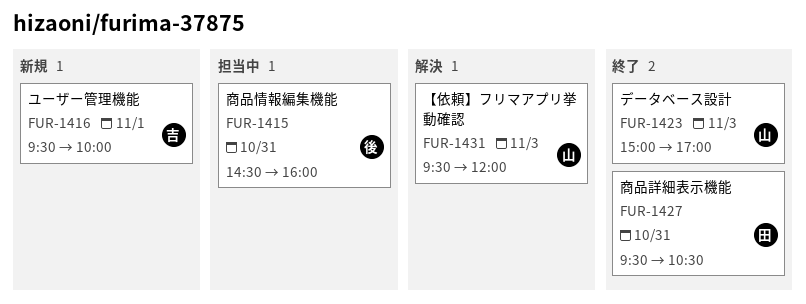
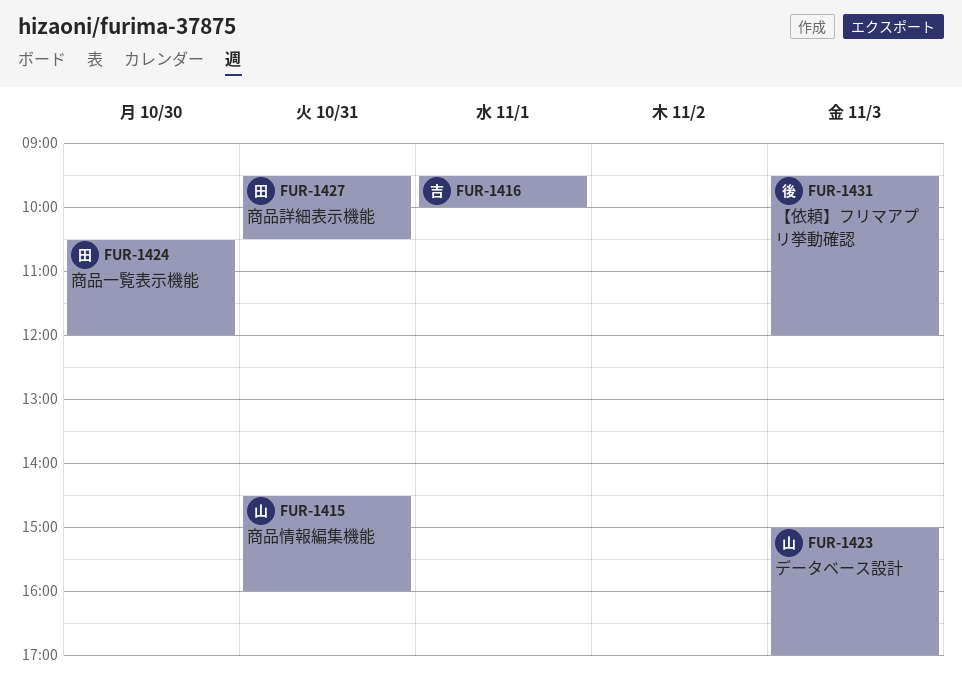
FUR-1415, owner: 後 -> 山
FUR-1424: none -> present
FUR-1431, owner: 山 -> 後

